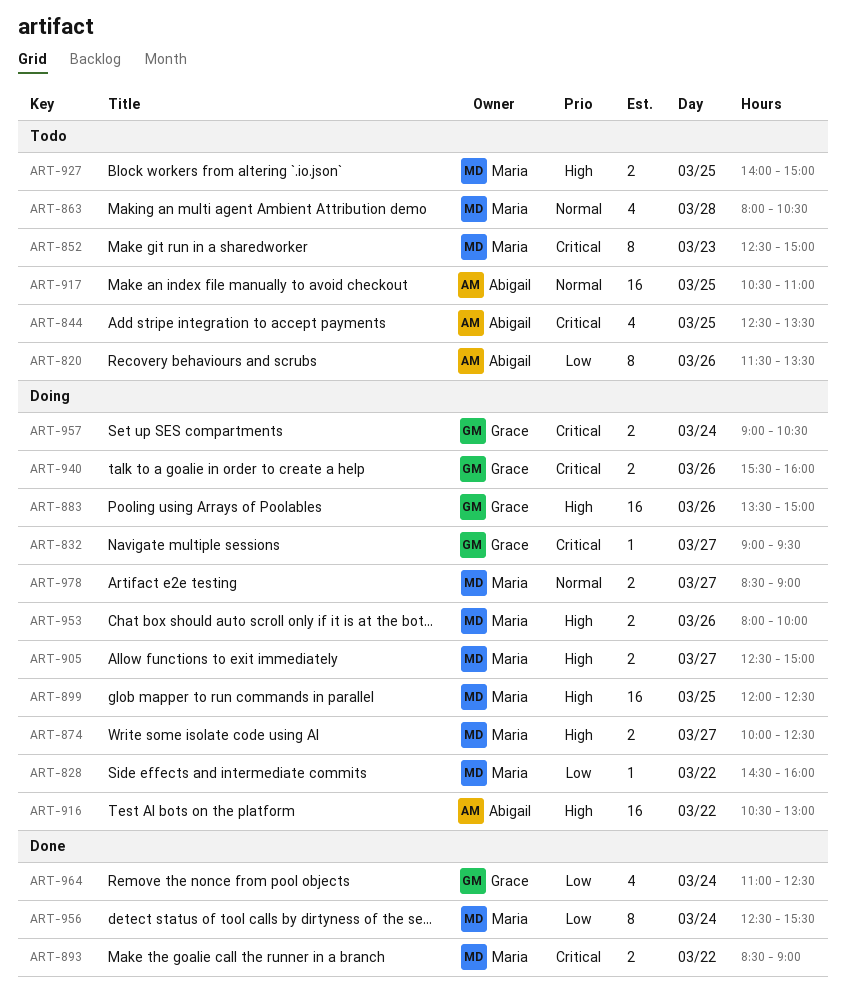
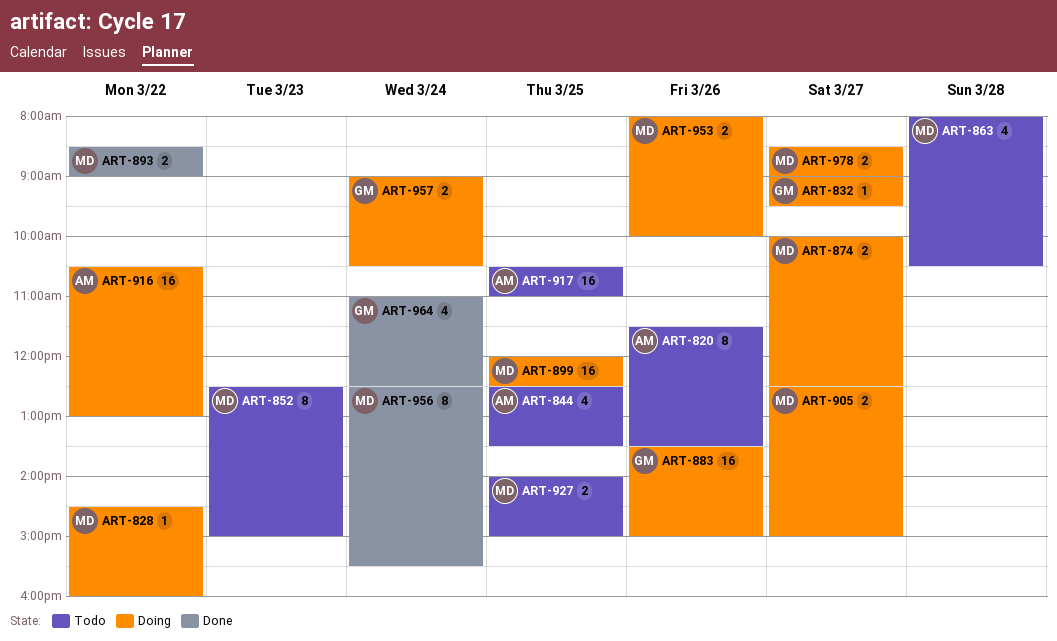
ART-940: present -> none

